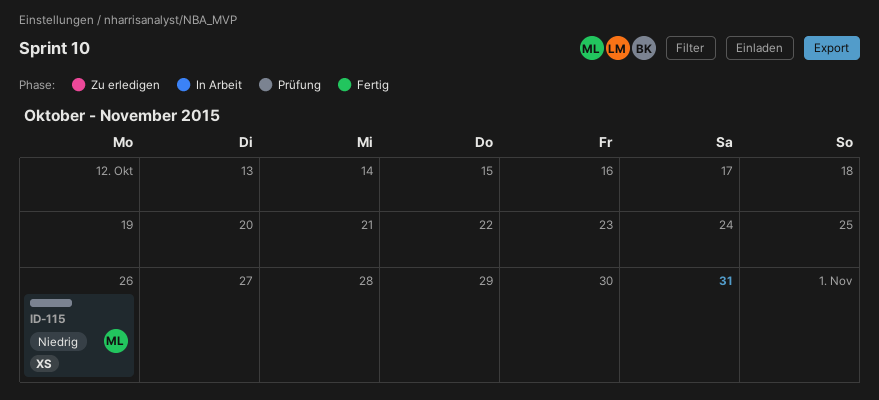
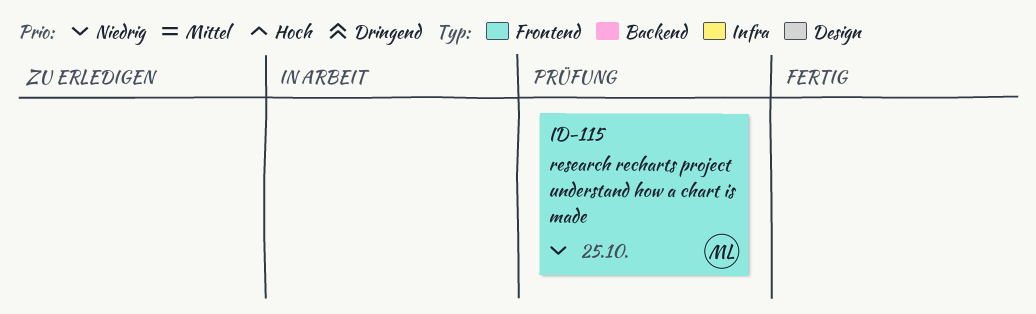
ID-115, due: Oct 26 -> Oct 25

